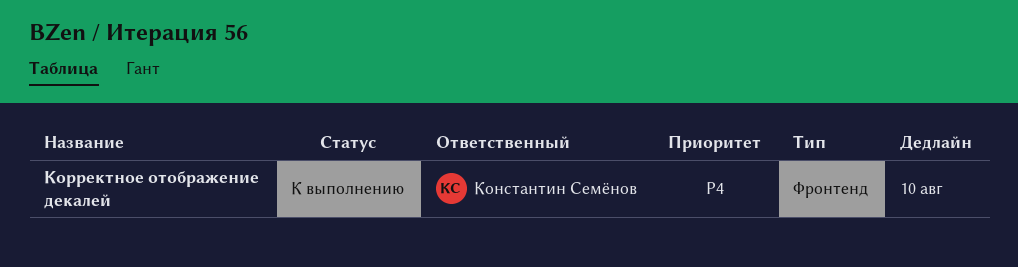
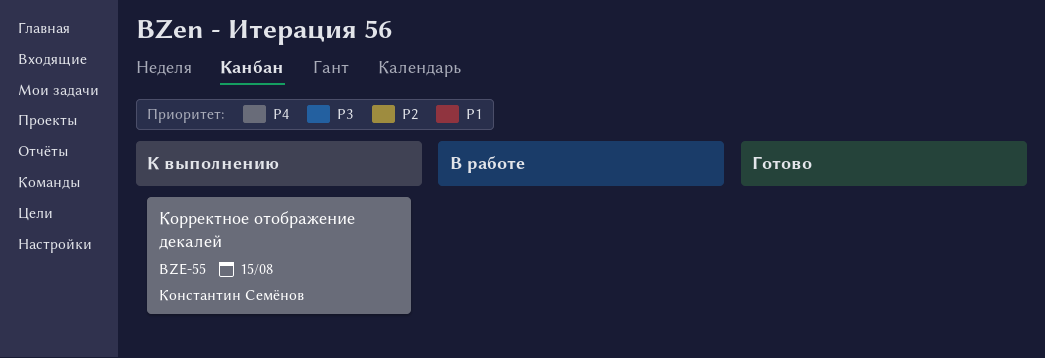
Корректное отображение декалей, due: Aug 10 -> Aug 15

